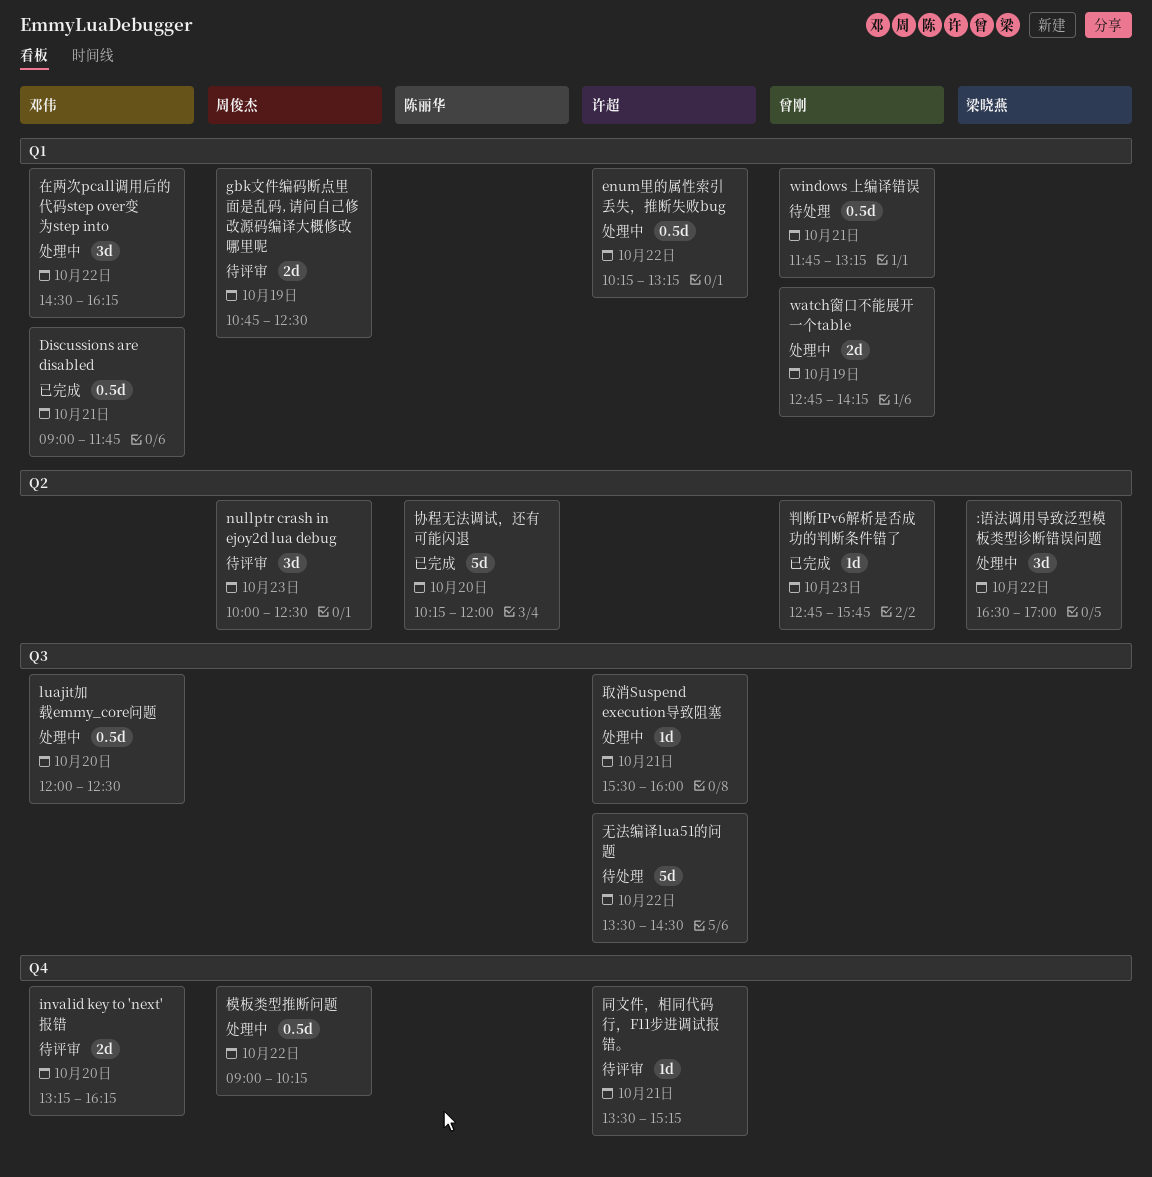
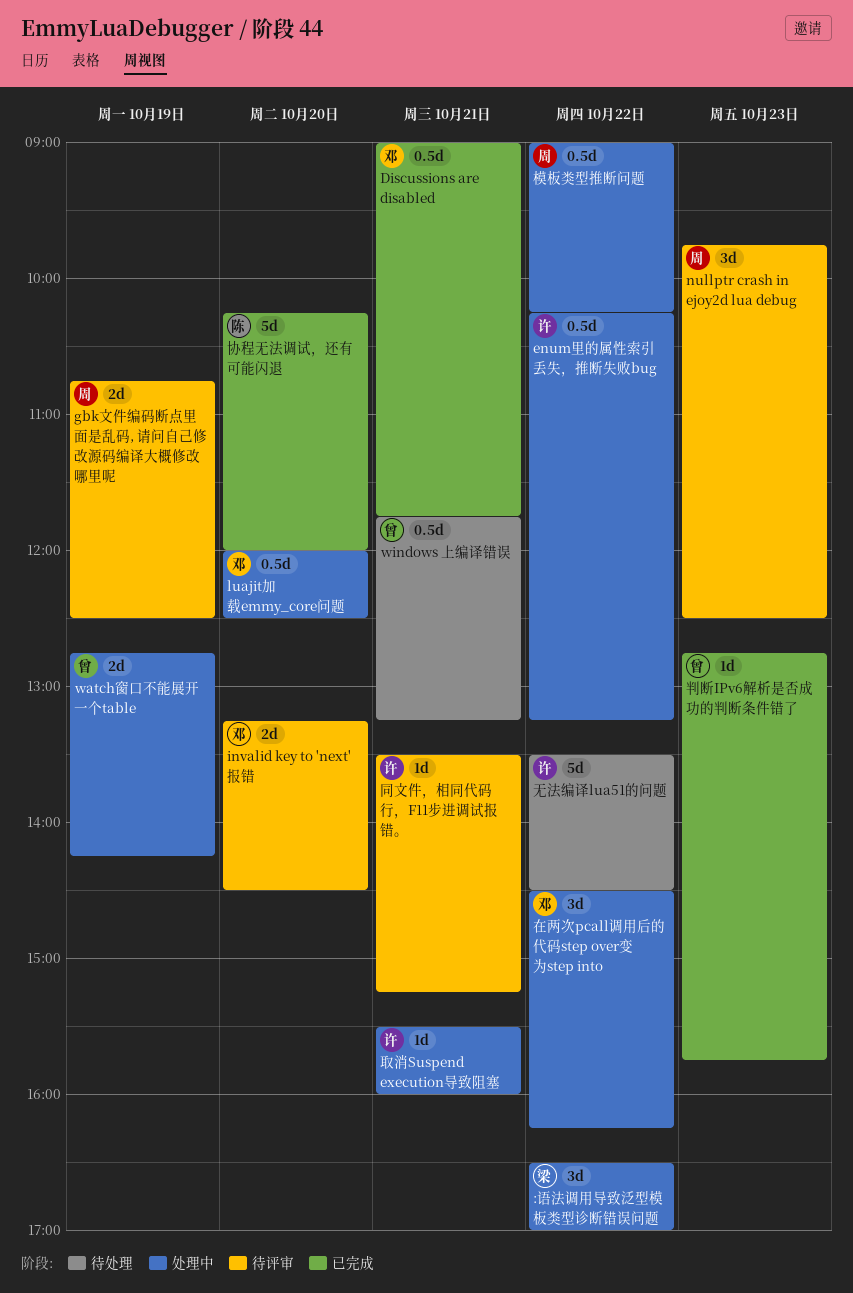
invalid key to 'next'报错, ends: 16:15 -> 14:30
nullptr crash in ejoy2d lua debug, begins: 10:00 -> 09:45

